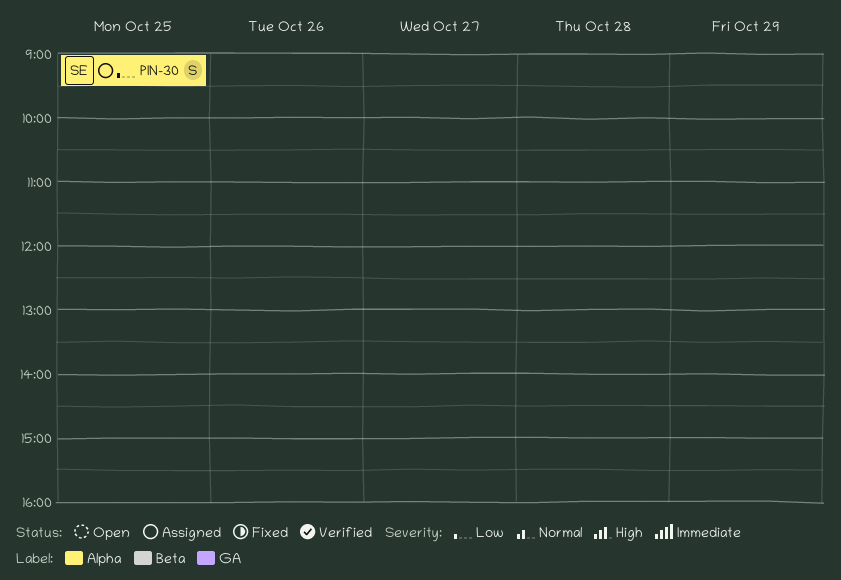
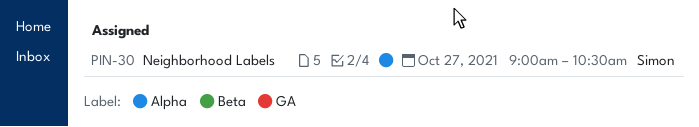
PIN-30, day: Oct 25 -> Oct 27
PIN-30, ends: 09:30 -> 10:30

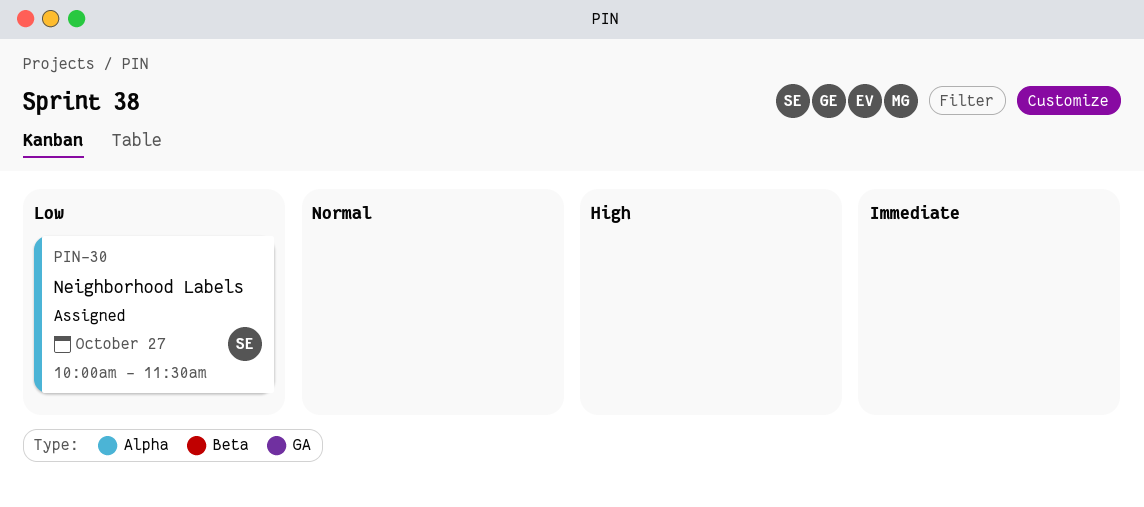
PIN-30, begins: 09:00 -> 10:00
PIN-30, ends: 10:30 -> 11:30

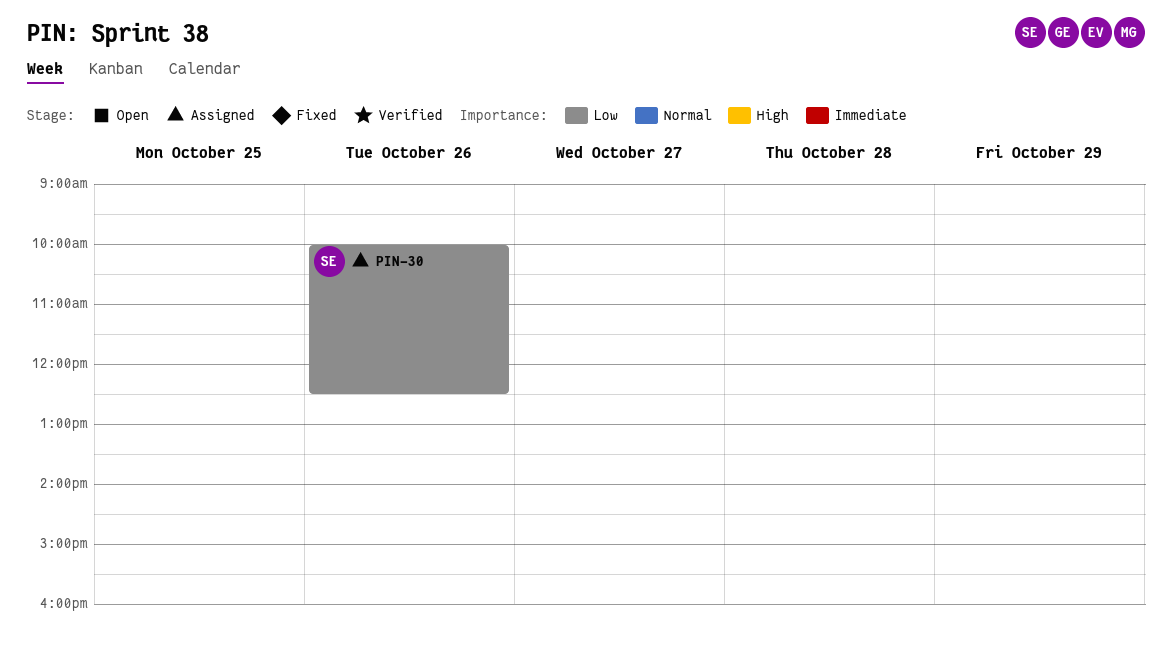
PIN-30, day: Oct 27 -> Oct 26
PIN-30, ends: 11:30 -> 12:30

